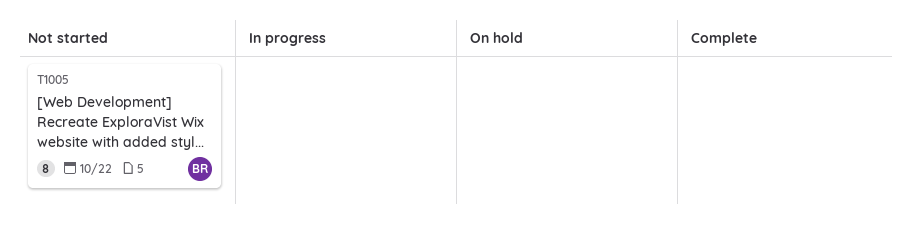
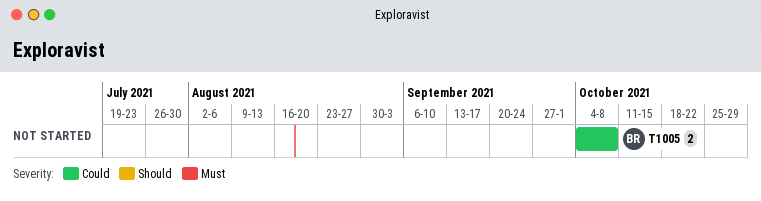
T1005, estimate: 8 -> 2
T1005, due: Oct 22 -> Oct 8

